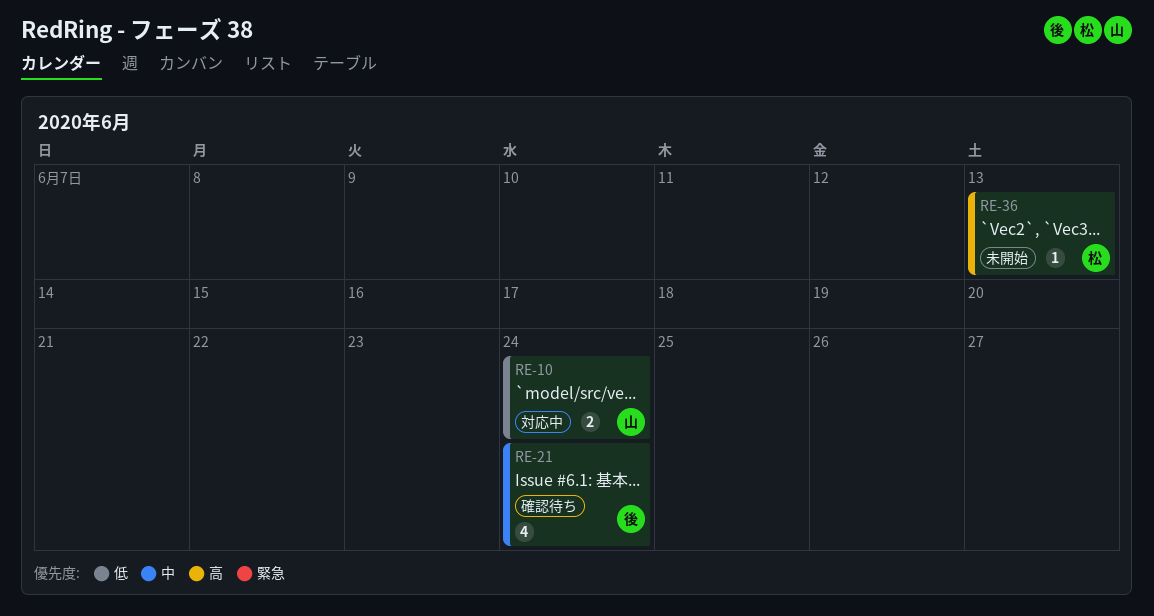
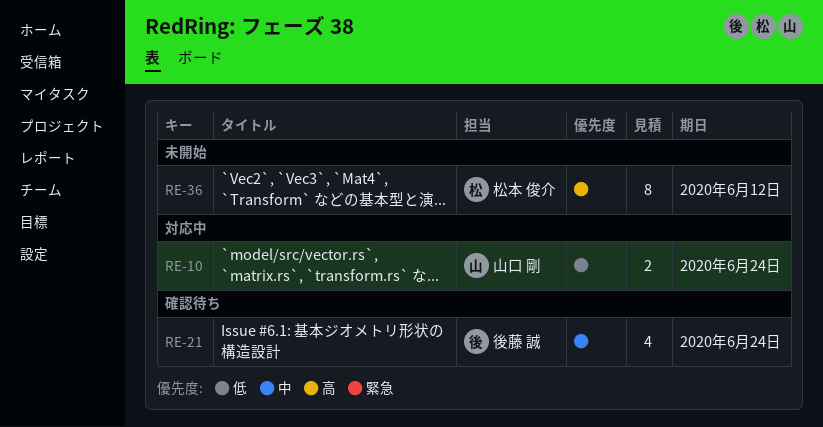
RE-36, estimate: 1 -> 8
RE-36, due: Jun 13 -> Jun 12

